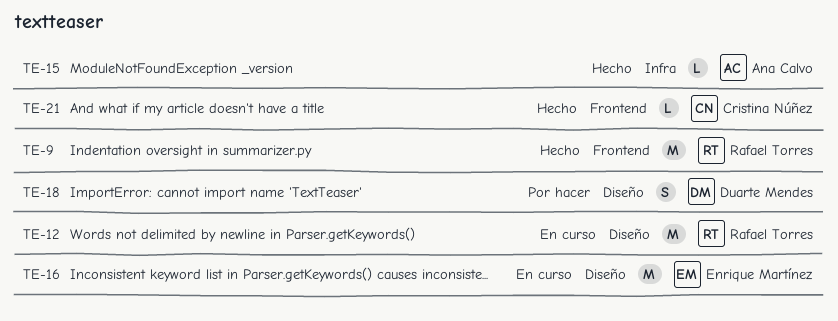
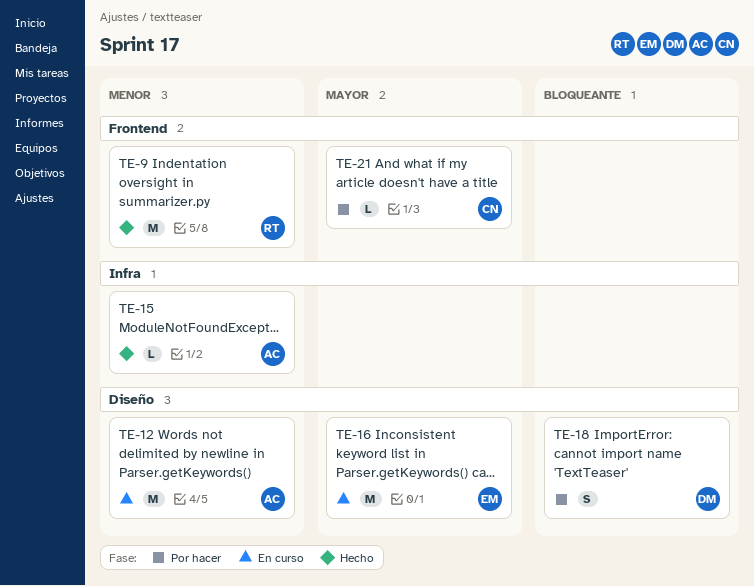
TE-12, owner: Rafael Torres -> Ana Calvo
TE-21, status: Hecho -> Por hacer

